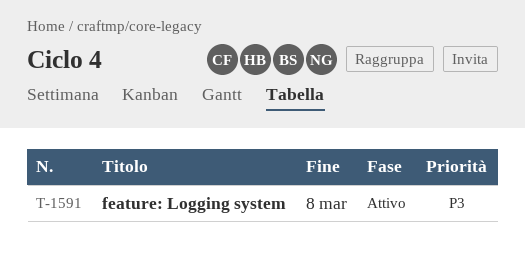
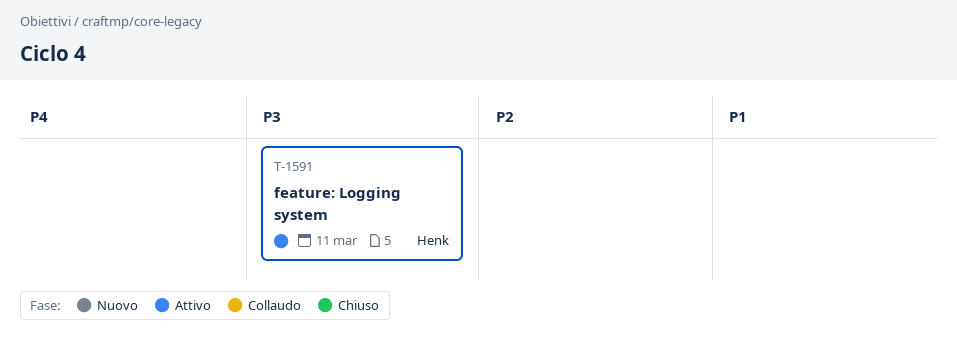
T-1591, due: Mar 8 -> Mar 11

